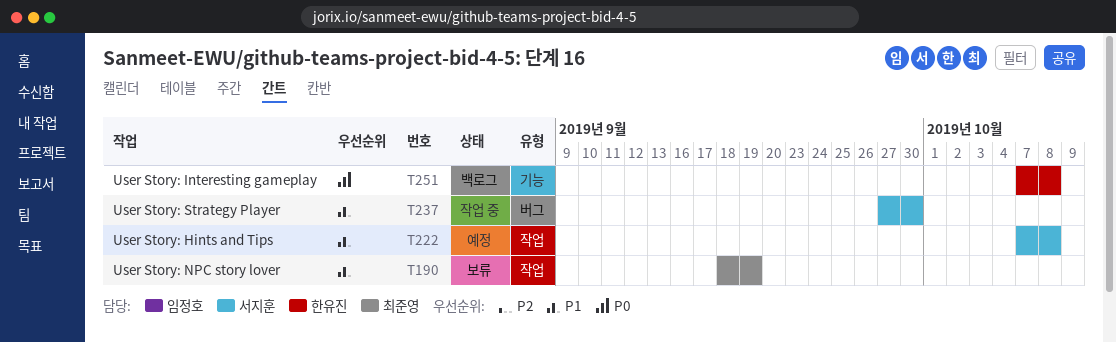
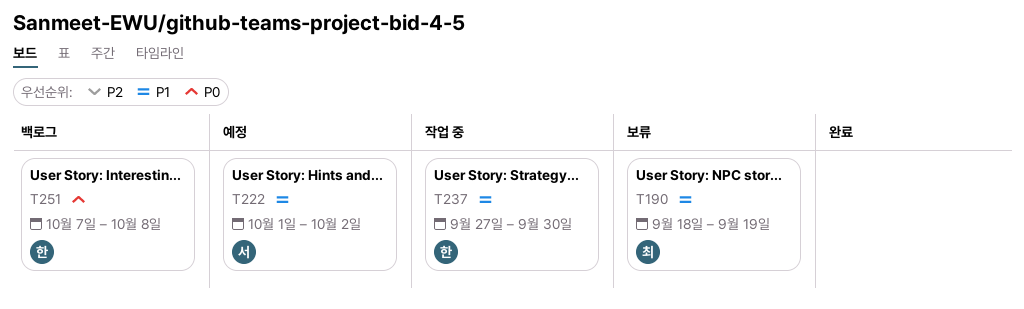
T222, start: Oct 7 -> Oct 1
T222, due: Oct 8 -> Oct 2
T237, owner: 서지훈 -> 한유진

